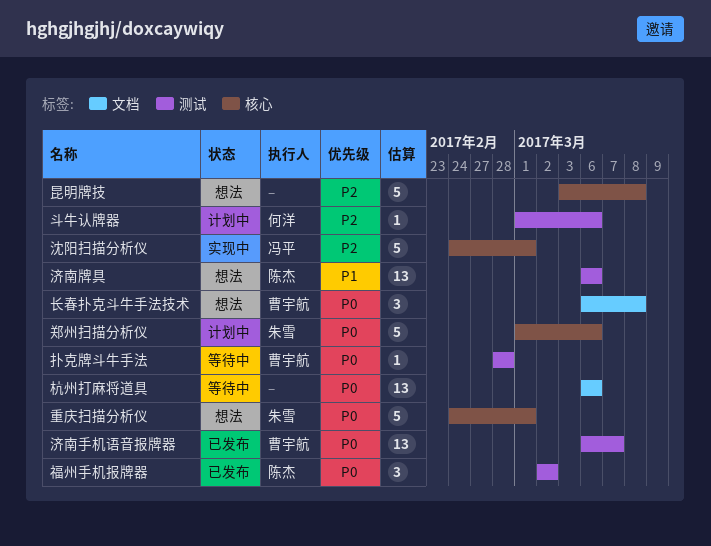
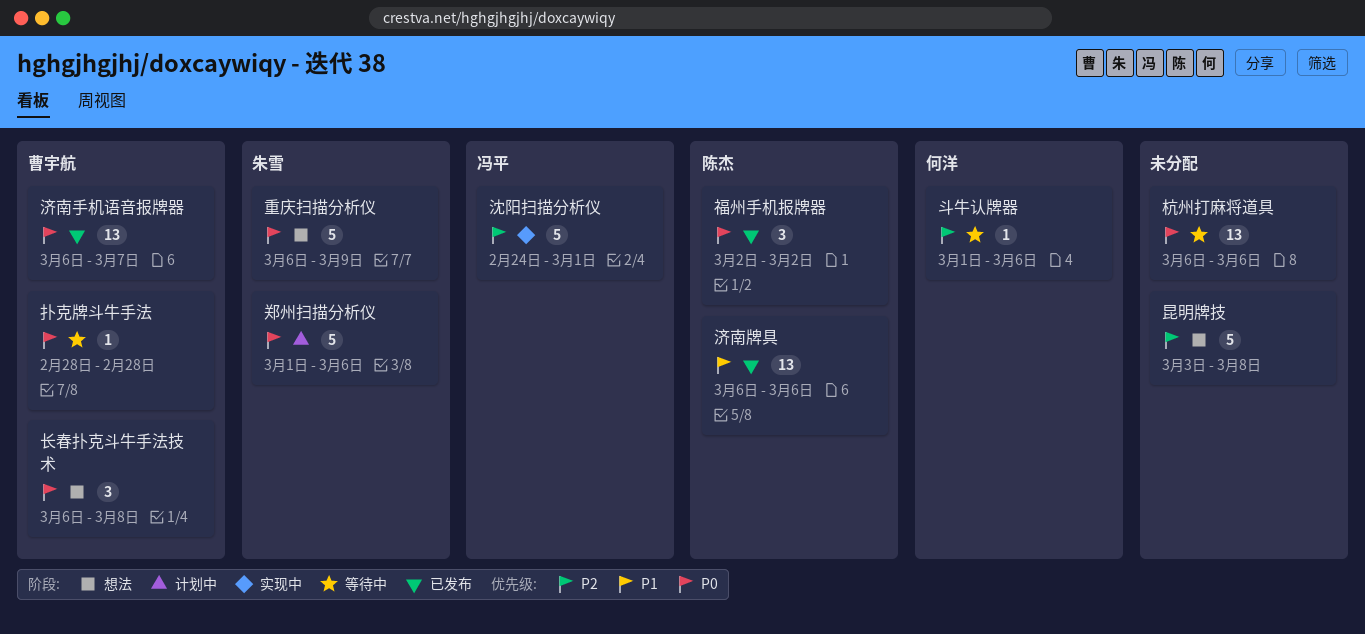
斗牛认牌器, status: 计划中 -> 等待中
济南牌具, status: 想法 -> 已发布
重庆扫描分析仪, start: Feb 24 -> Mar 6
重庆扫描分析仪, due: Mar 1 -> Mar 9

